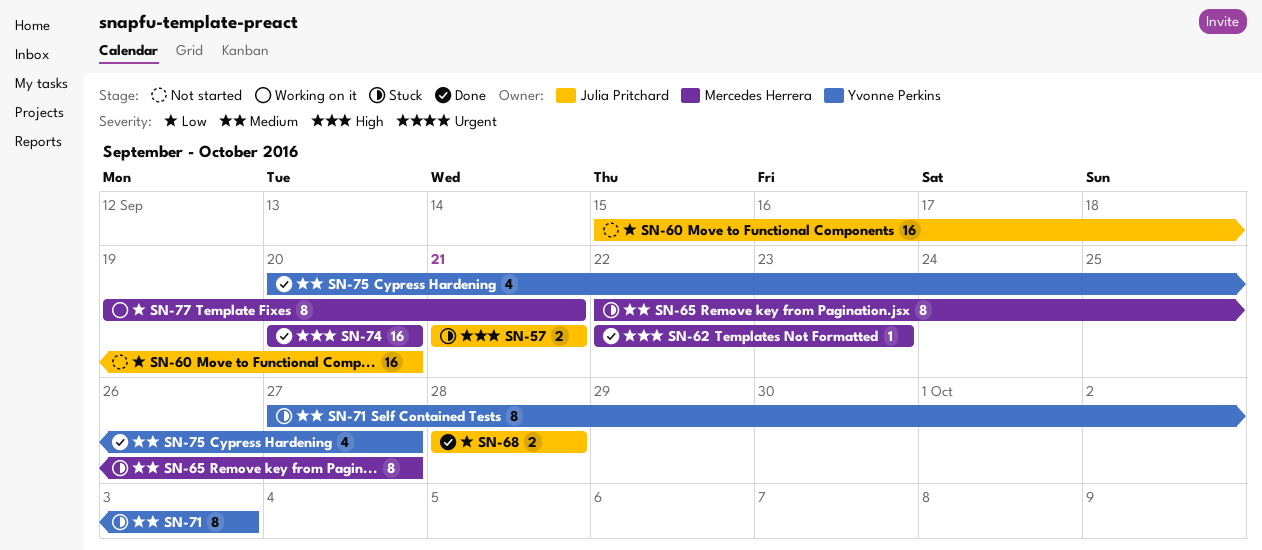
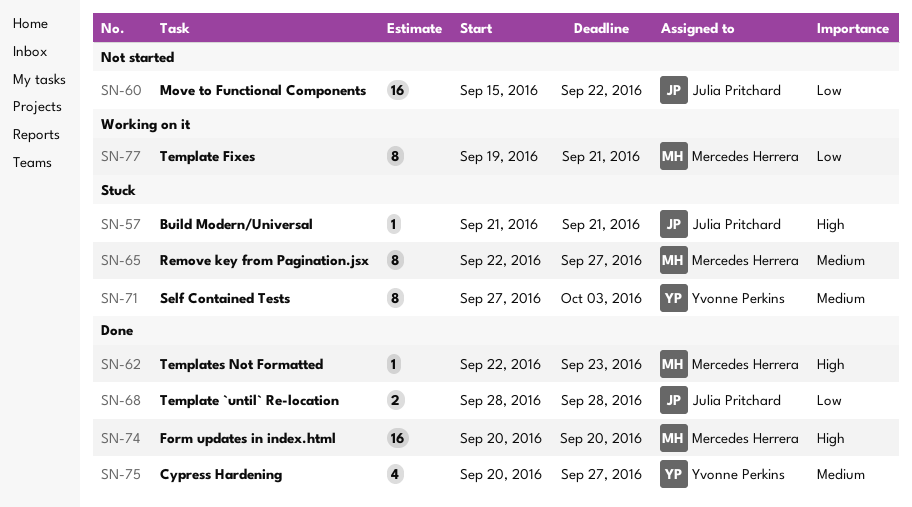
SN-57, estimate: 2 -> 1
SN-60, due: Sep 20 -> Sep 22

